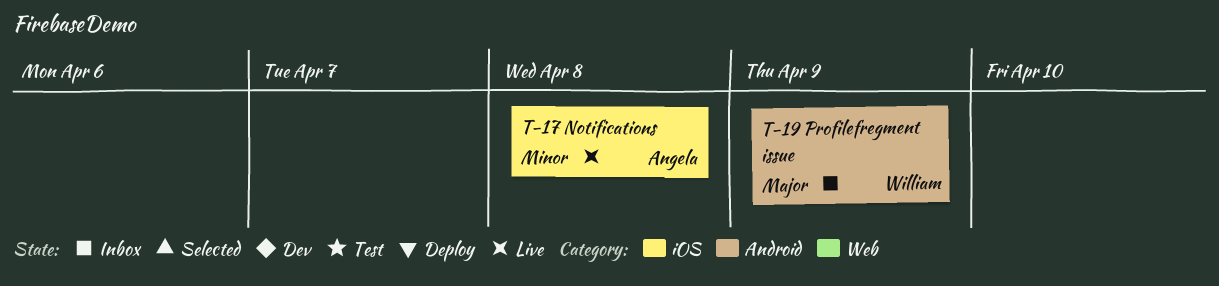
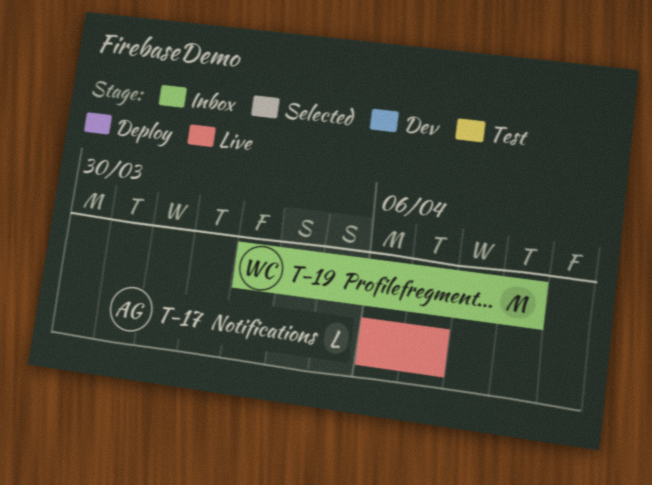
T-17, due: Apr 8 -> Apr 7

